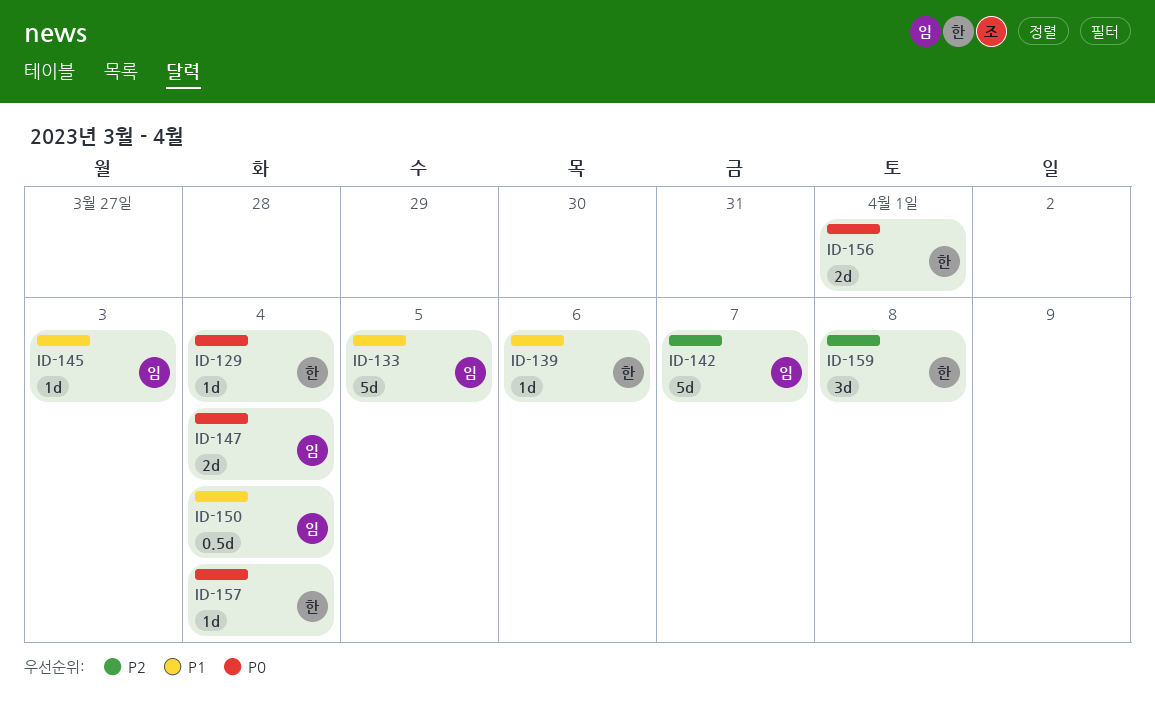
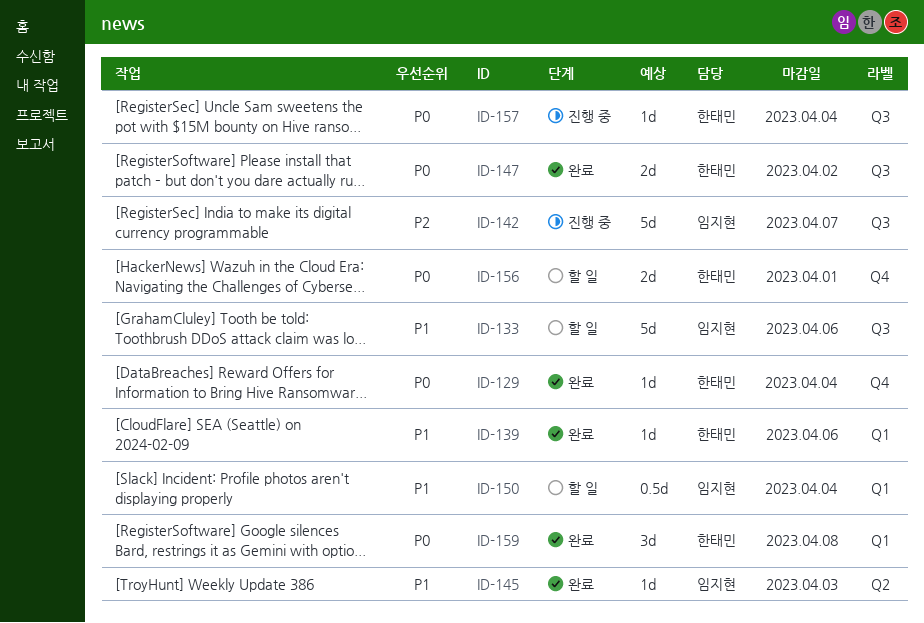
ID-133, due: Apr 5 -> Apr 6
ID-147, owner: 임지현 -> 한태민
ID-147, due: Apr 4 -> Apr 2
ID-159, priority: P2 -> P0

